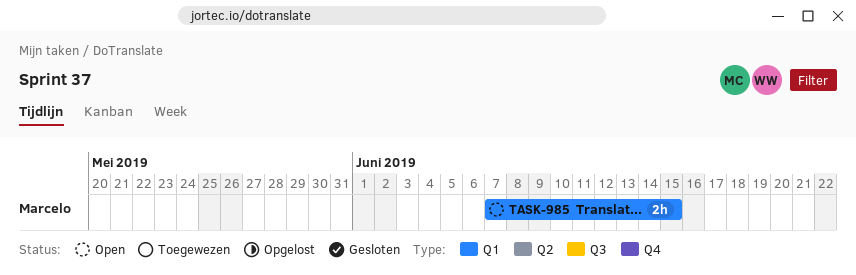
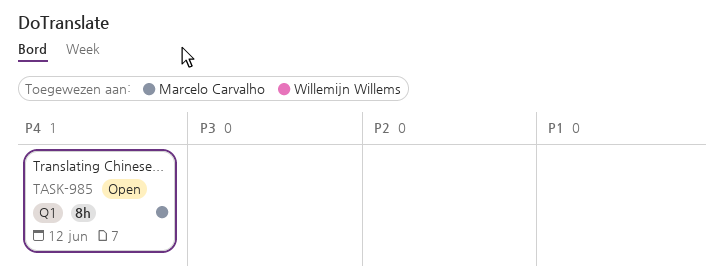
TASK-985, estimate: 2h -> 8h
TASK-985, due: Jun 15 -> Jun 12

